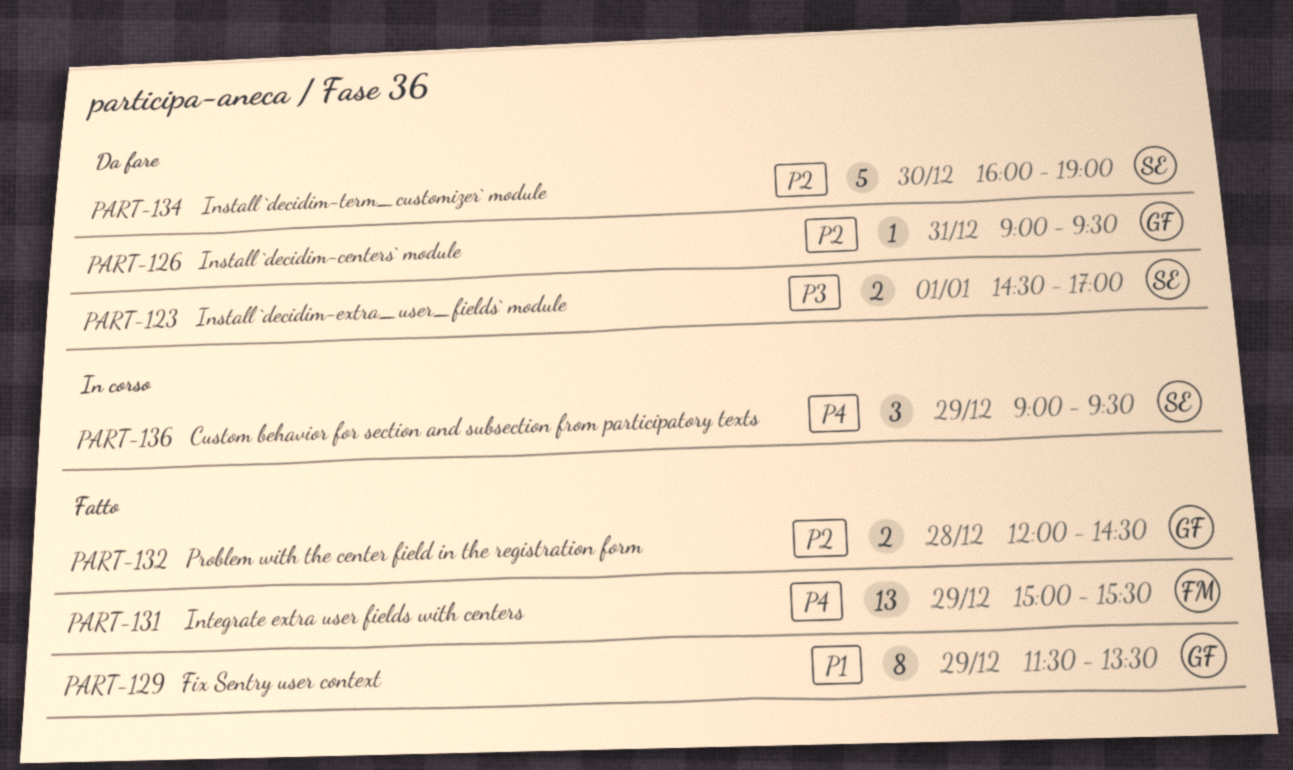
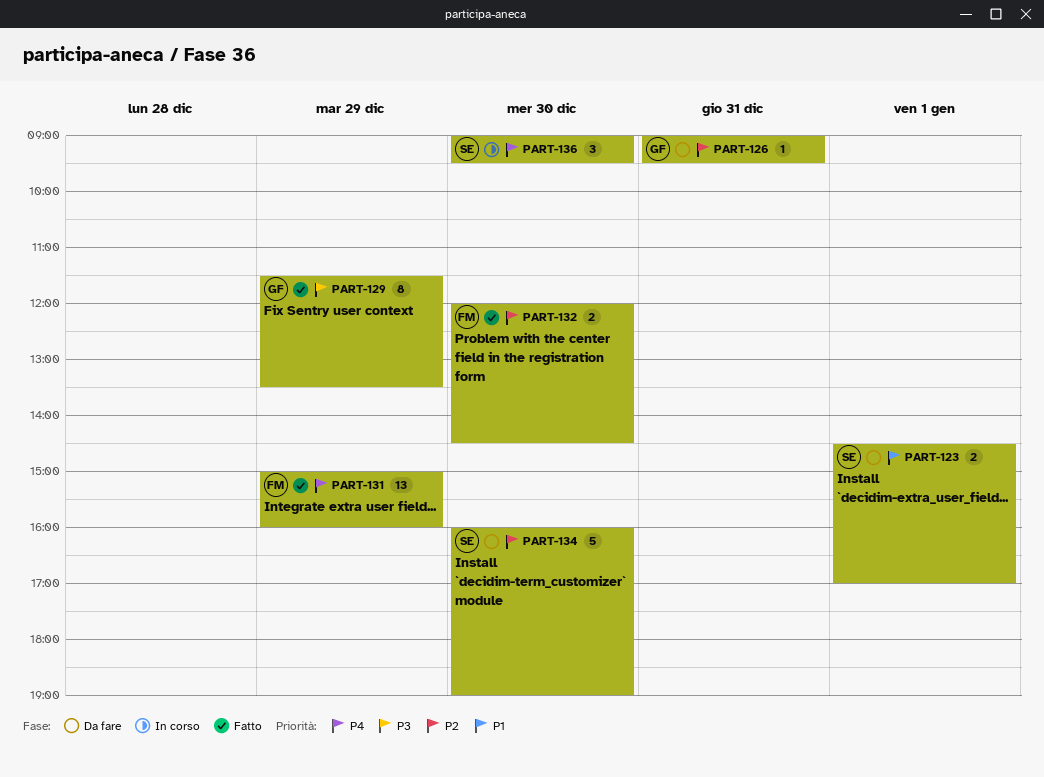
PART-123, priority: P3 -> P1
PART-129, priority: P1 -> P3
PART-131, ends: 15:30 -> 16:00
PART-132, owner: GF -> FM
PART-132, day: Dec 28 -> Dec 30
PART-136, day: Dec 29 -> Dec 30

